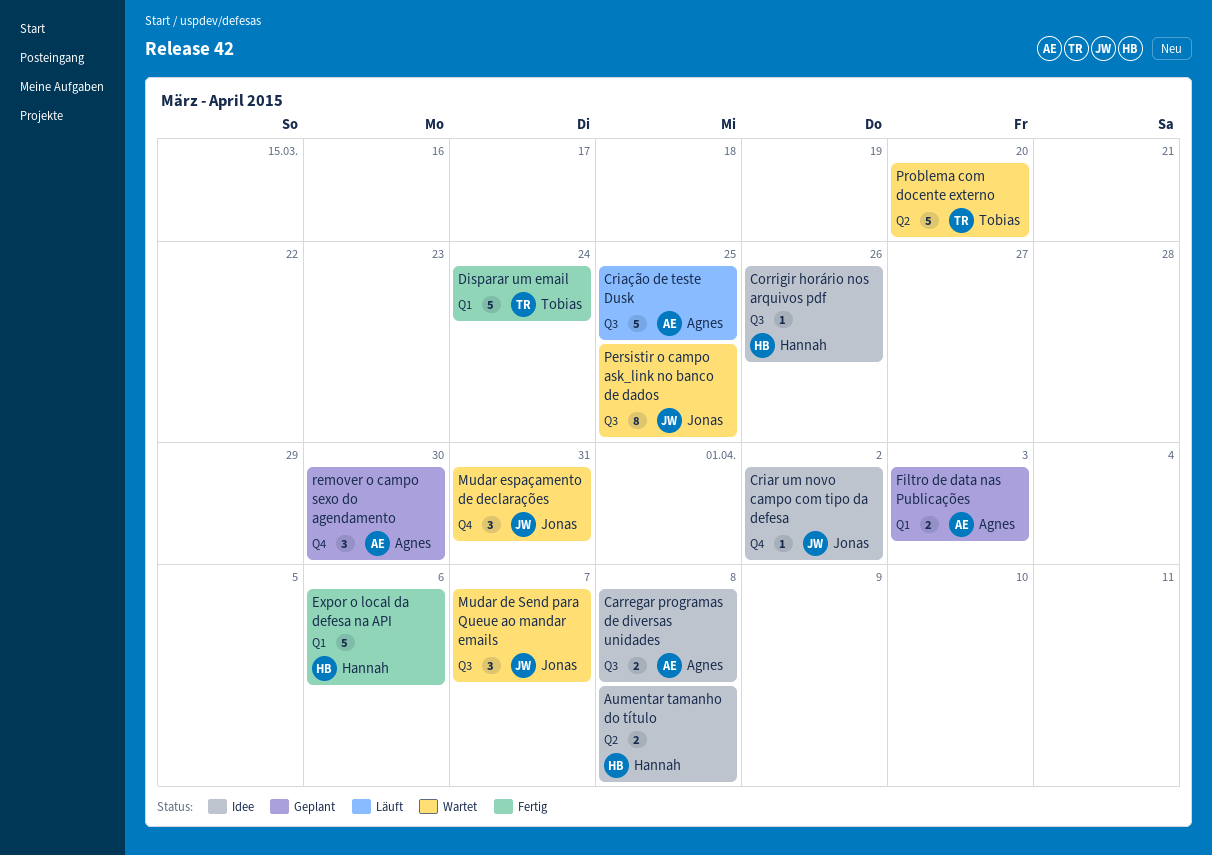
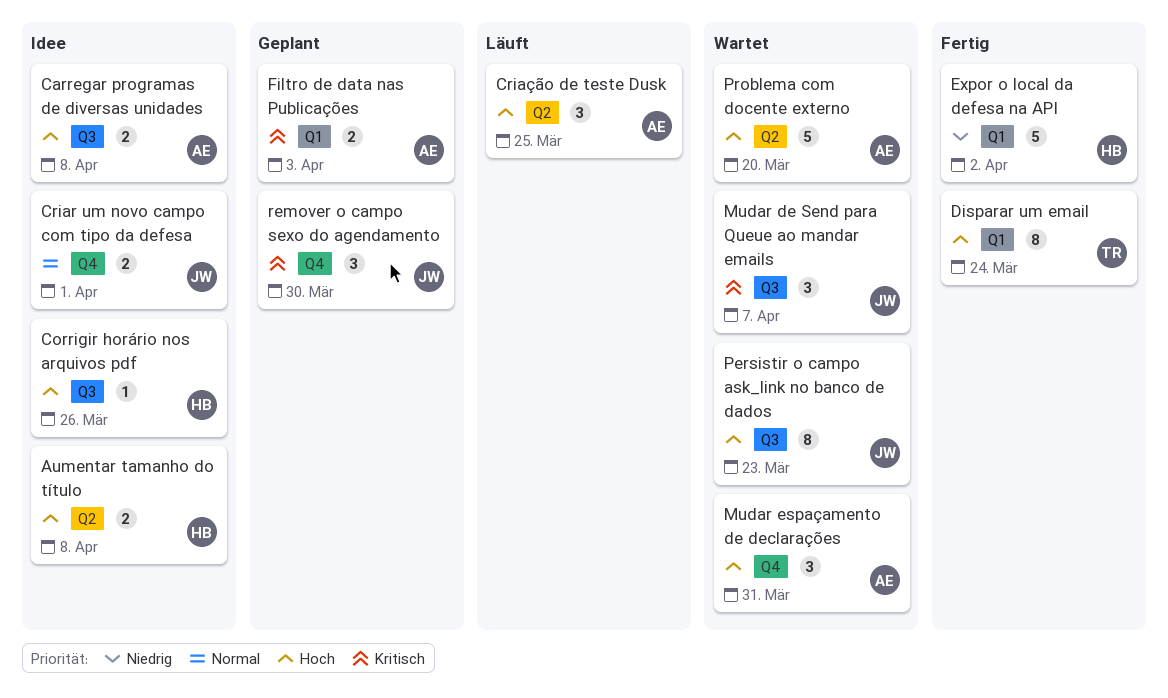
Criar um novo campo com tipo da defesa, estimate: 1 -> 2
Criar um novo campo com tipo da defesa, due: Apr 2 -> Apr 1
Criação de teste Dusk, label: Q3 -> Q2
Criação de teste Dusk, estimate: 5 -> 3
Disparar um email, estimate: 5 -> 8
Expor o local da defesa na API, due: Apr 6 -> Apr 2
Mudar espaçamento de declarações, owner: Jonas -> Agnes
Persistir o campo ask_link no banco de dados, due: Mar 25 -> Mar 23
Problema com docente externo, owner: Tobias -> Agnes
remover o campo sexo do agendamento, owner: Agnes -> Jonas

